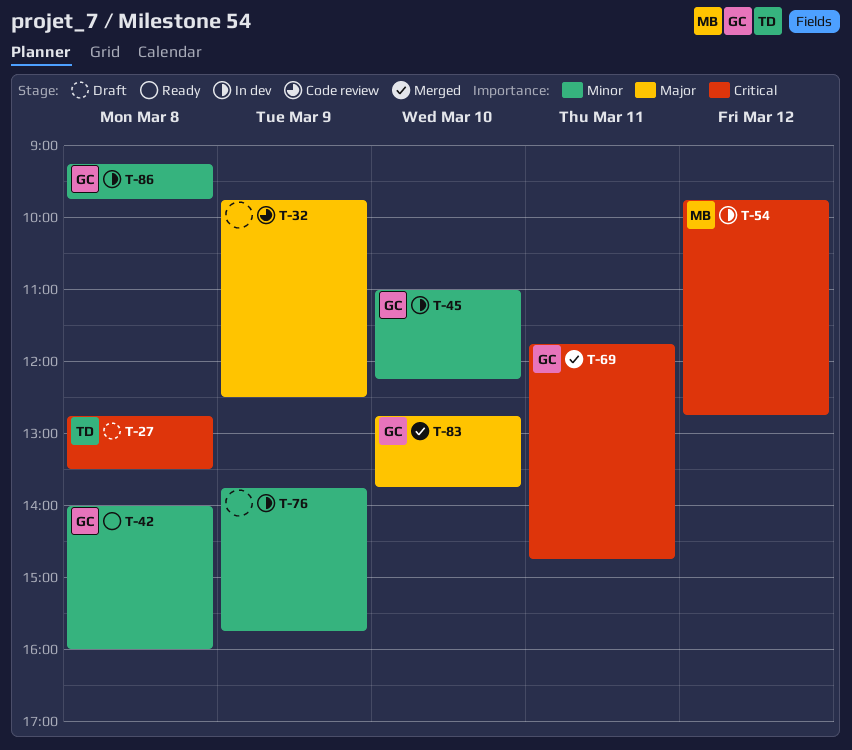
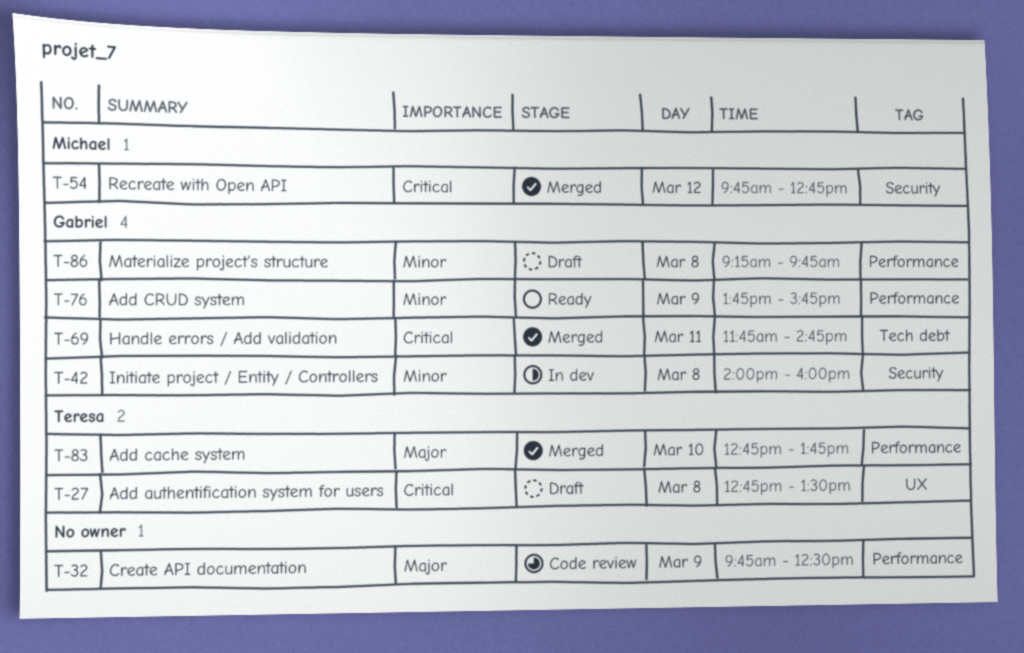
T-42, status: Ready -> In dev
T-45: present -> none
T-54, status: In dev -> Merged
T-76, status: In dev -> Ready
T-76, owner: none -> Gabriel
T-83, owner: Gabriel -> Teresa
T-86, status: In dev -> Draft

